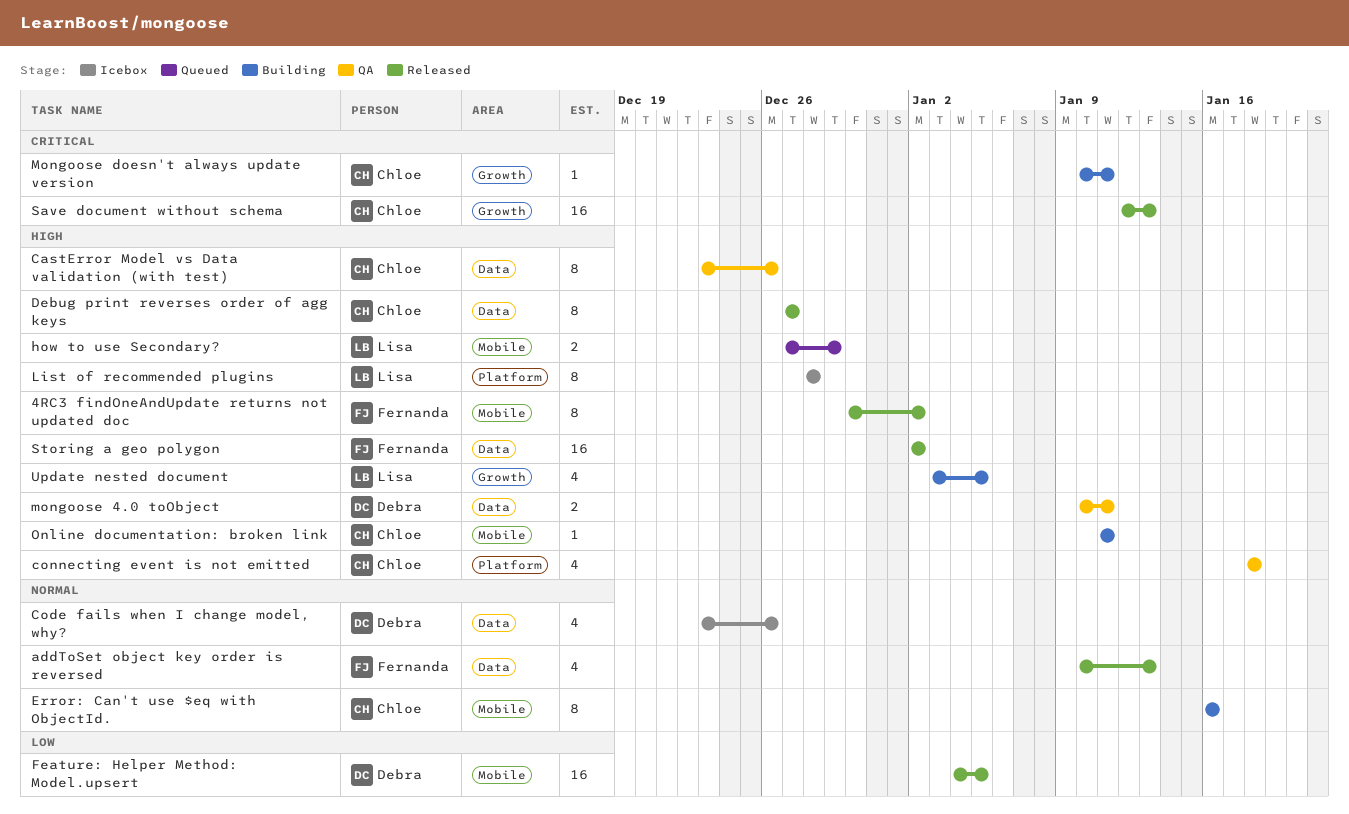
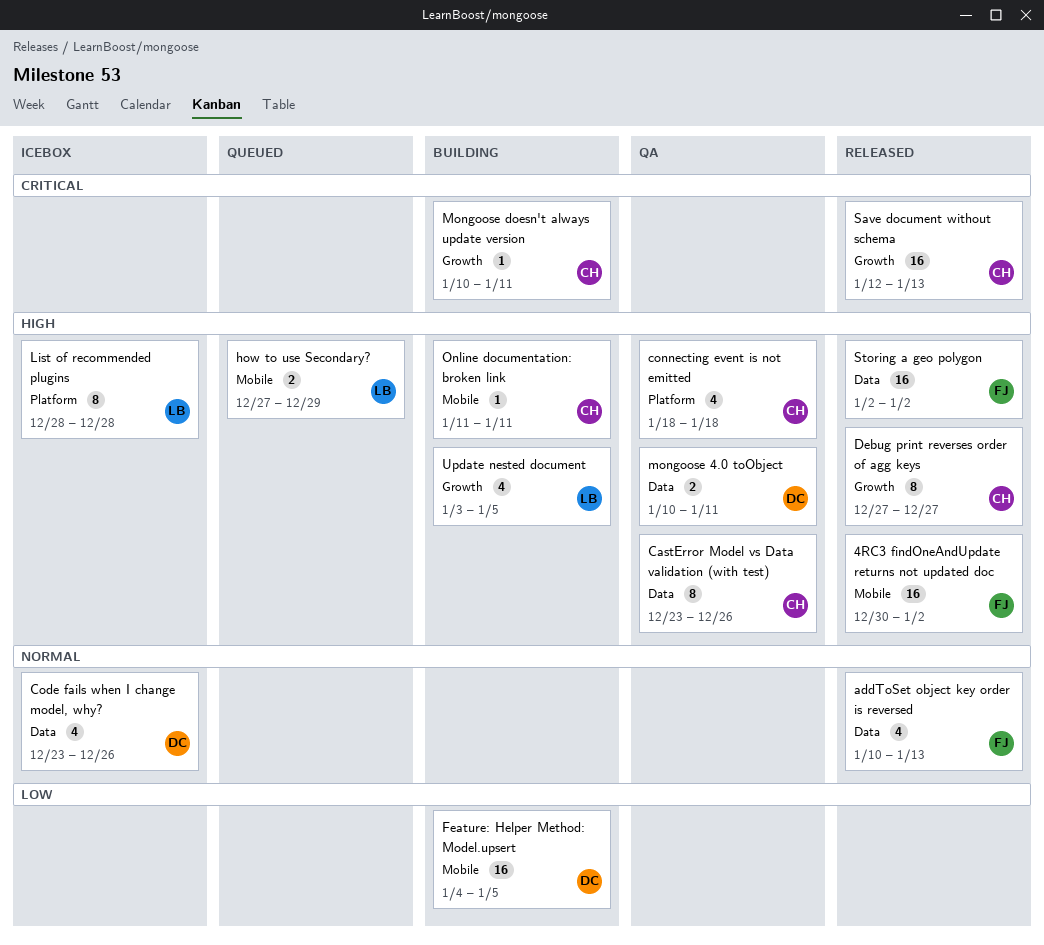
4RC3 findOneAndUpdate returns not updated doc, estimate: 8 -> 16
Debug print reverses order of agg keys, label: Data -> Growth
Error: Can't use $eq with ObjectId.: present -> none
Feature: Helper Method: Model.upsert, status: Released -> Building

